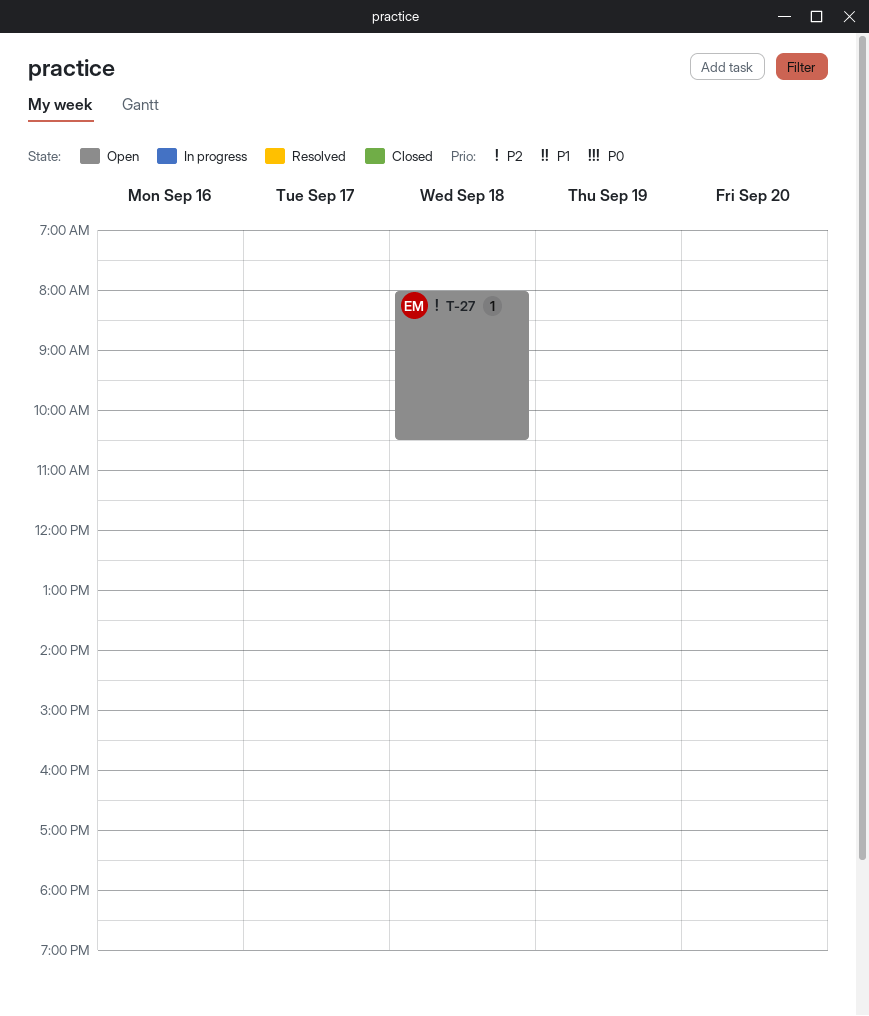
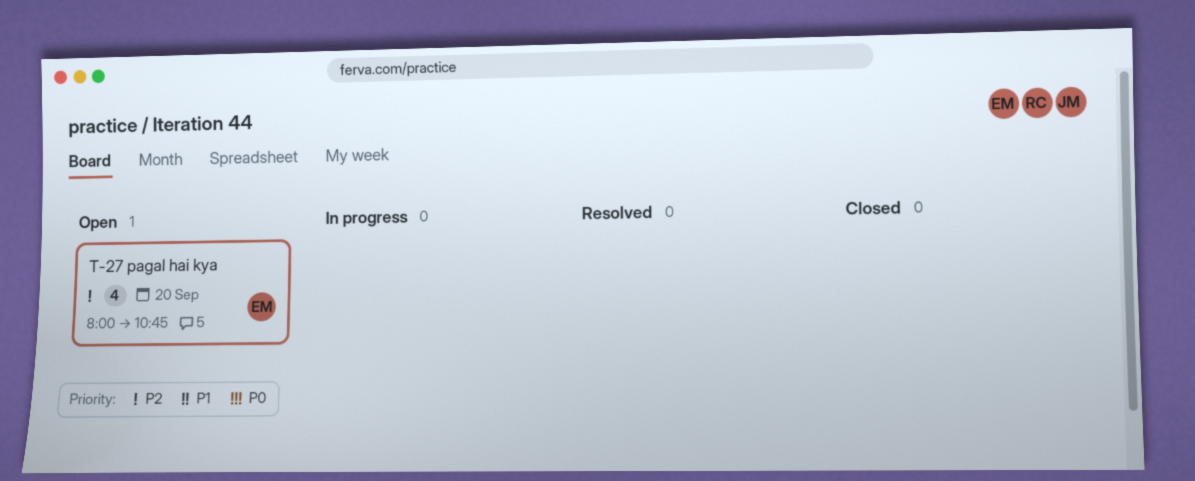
T-27, estimate: 1 -> 4
T-27, day: Sep 18 -> Sep 20
T-27, ends: 10:30 -> 10:45

